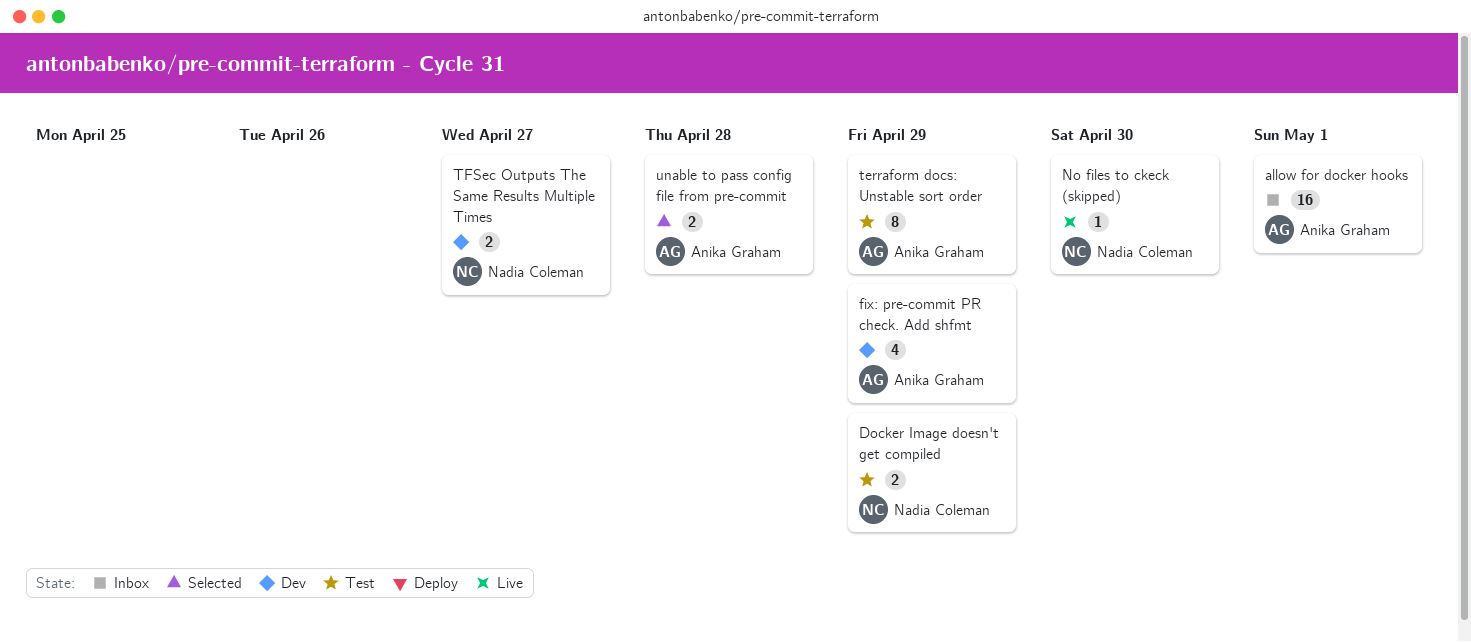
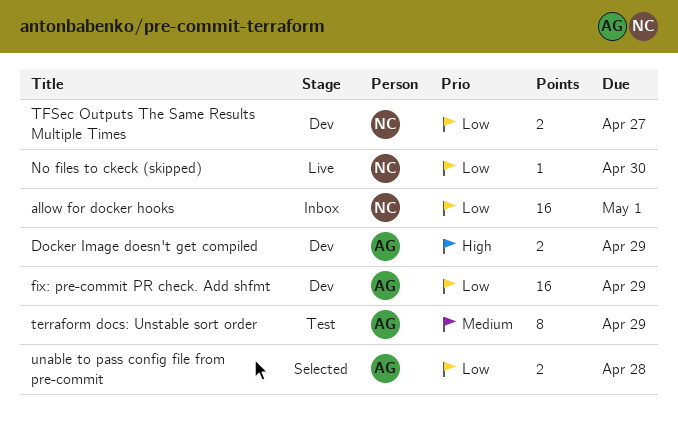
allow for docker hooks, owner: Anika Graham -> Nadia Coleman
Docker Image doesn't get compiled, status: Test -> Dev
Docker Image doesn't get compiled, owner: Nadia Coleman -> Anika Graham
fix: pre-commit PR check. Add shfmt, estimate: 4 -> 16

